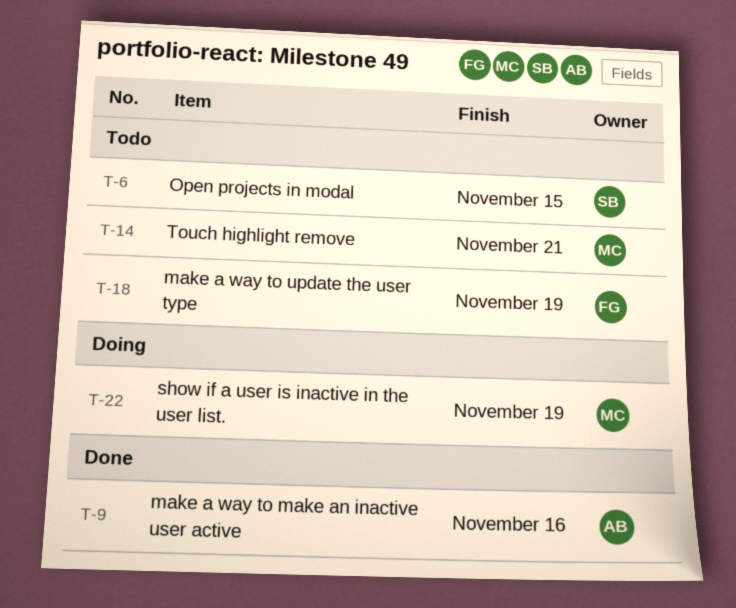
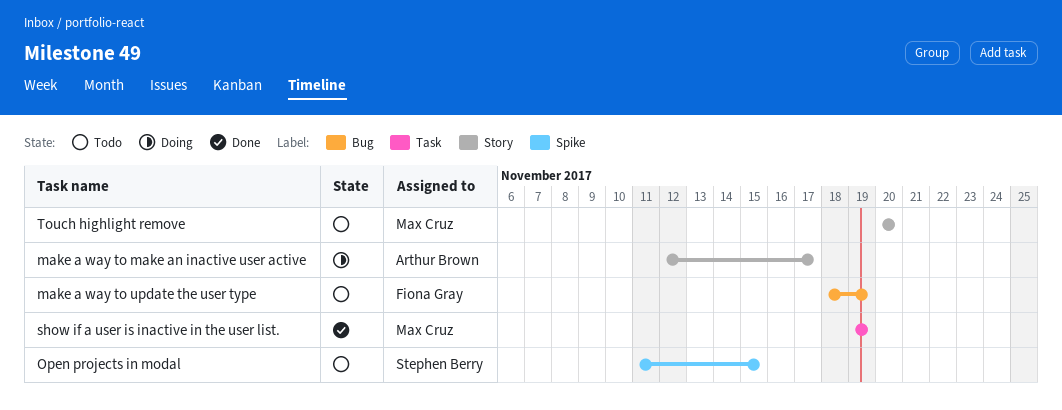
make a way to make an inactive user active, status: Done -> Doing
make a way to make an inactive user active, due: Nov 16 -> Nov 17
show if a user is inactive in the user list., status: Doing -> Done
Touch highlight remove, due: Nov 21 -> Nov 20

